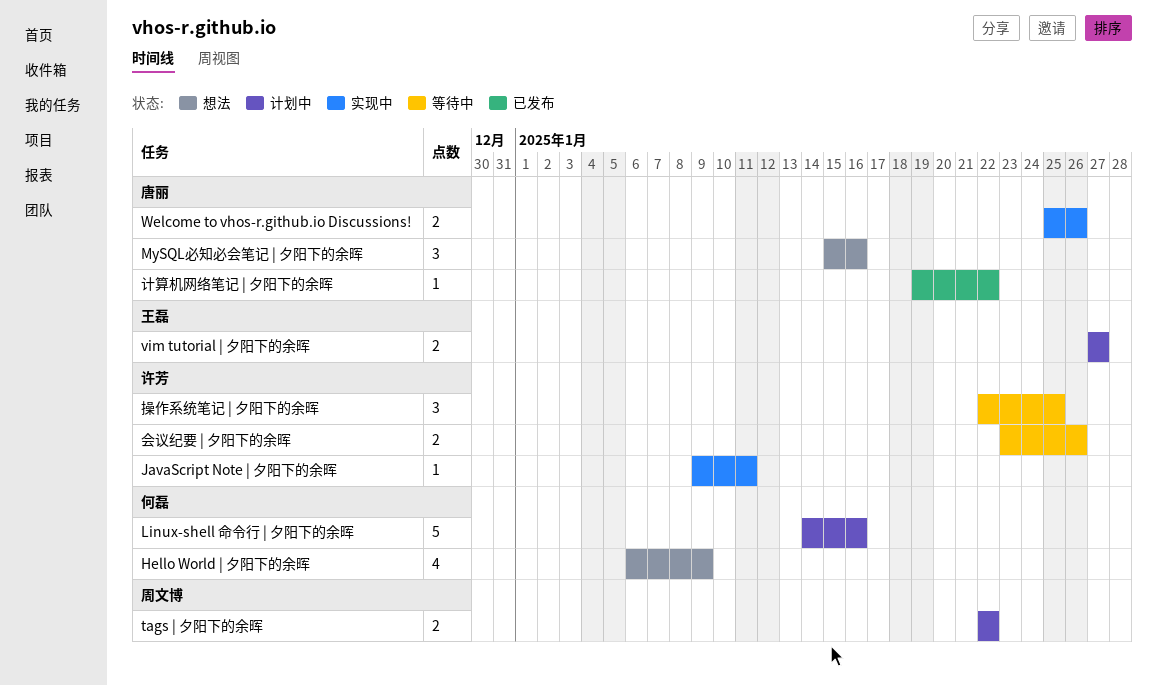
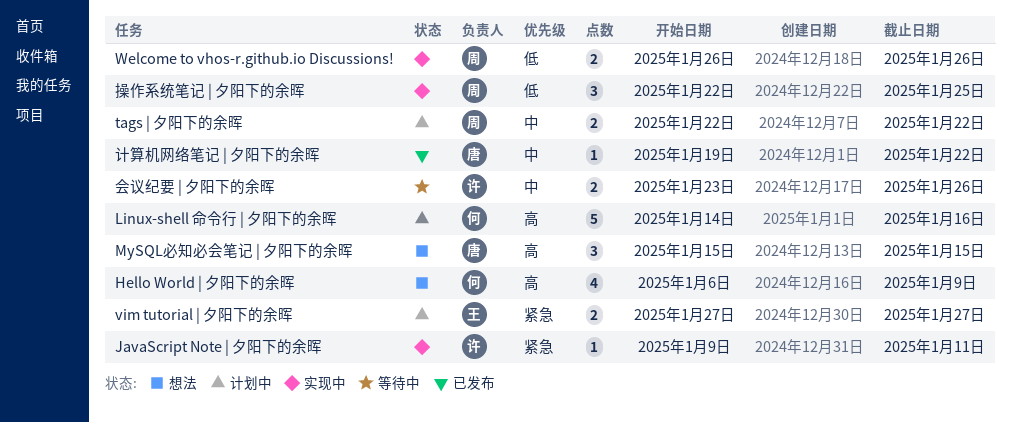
MySQL必知必会笔记 | 夕阳下的余晖, due: Jan 16 -> Jan 15
Welcome to vhos-r.github.io Discussions!, owner: 唐丽 -> 周文博
Welcome to vhos-r.github.io Discussions!, start: Jan 25 -> Jan 26
操作系统笔记 | 夕阳下的余晖, status: 等待中 -> 实现中
操作系统笔记 | 夕阳下的余晖, owner: 许芳 -> 周文博

